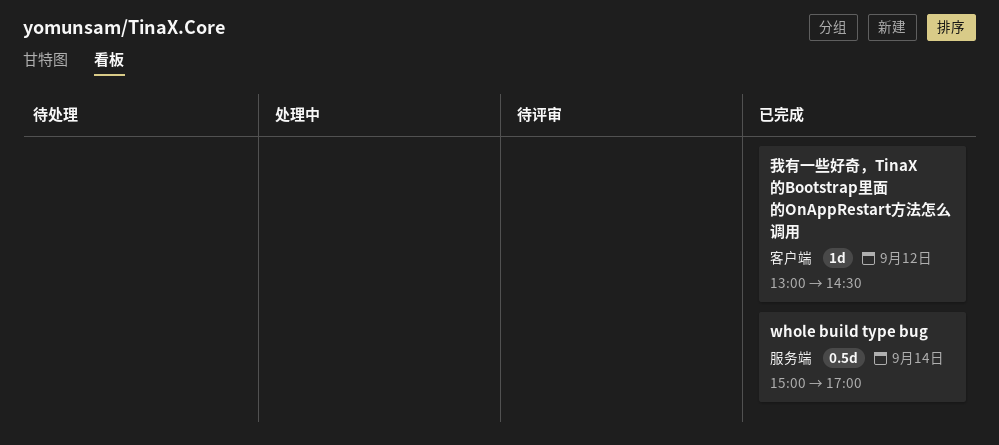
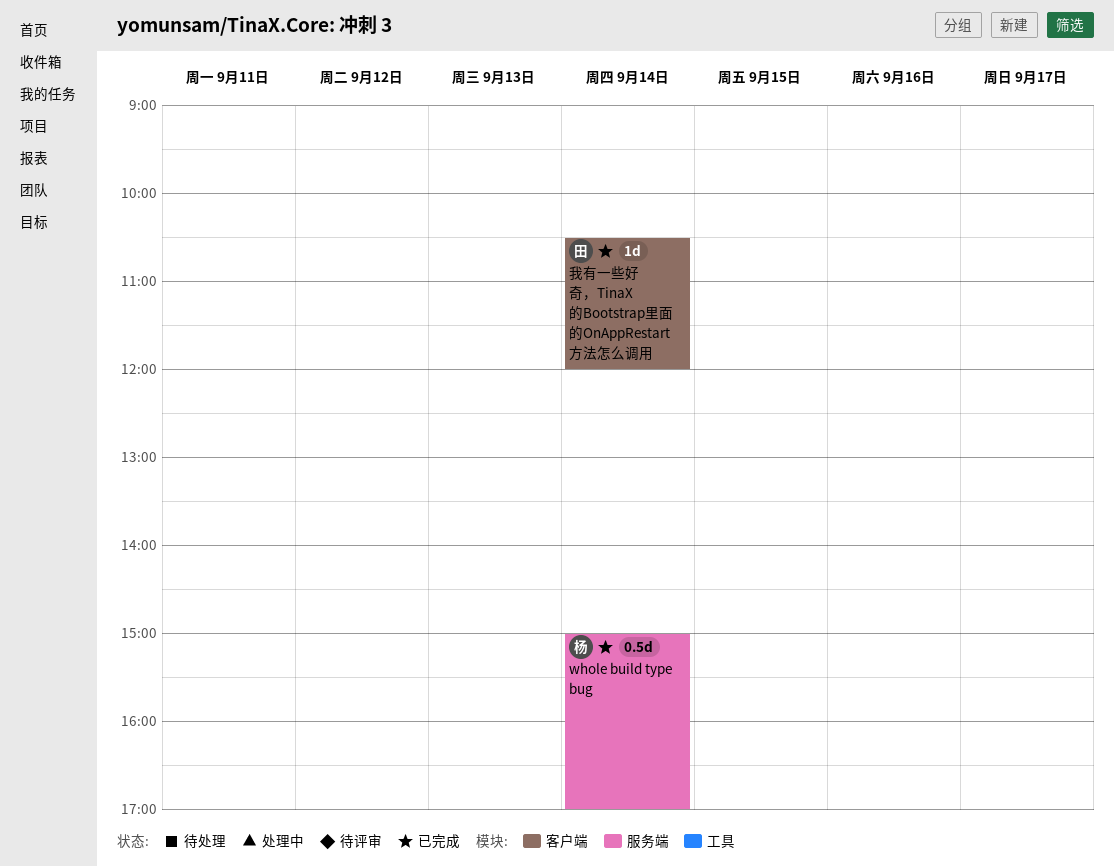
我有一些好奇，TinaX的Bootstrap里面的OnAppRestart方法怎么调用, day: Sep 12 -> Sep 14
我有一些好奇，TinaX的Bootstrap里面的OnAppRestart方法怎么调用, begins: 13:00 -> 10:30
我有一些好奇，TinaX的Bootstrap里面的OnAppRestart方法怎么调用, ends: 14:30 -> 12:00

